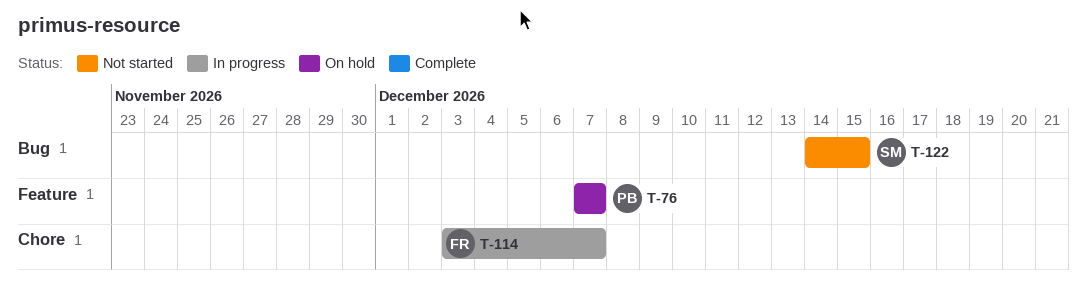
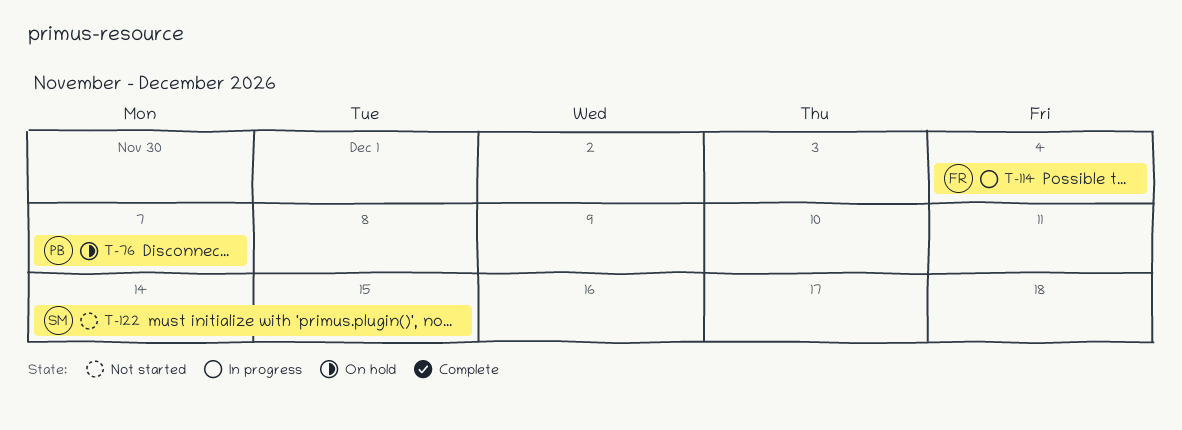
T-114, start: Dec 3 -> Dec 4
T-114, due: Dec 7 -> Dec 4

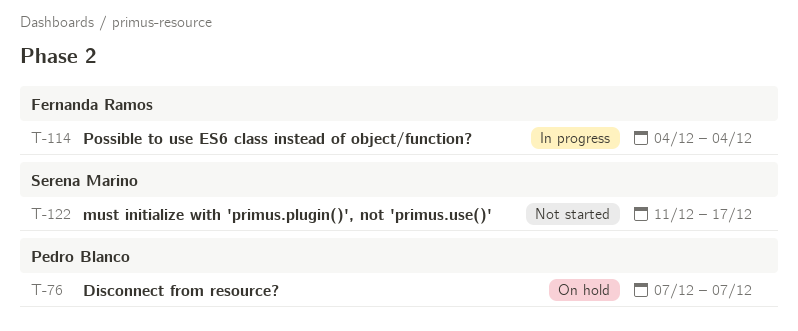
T-122, start: Dec 14 -> Dec 11
T-122, due: Dec 15 -> Dec 17

